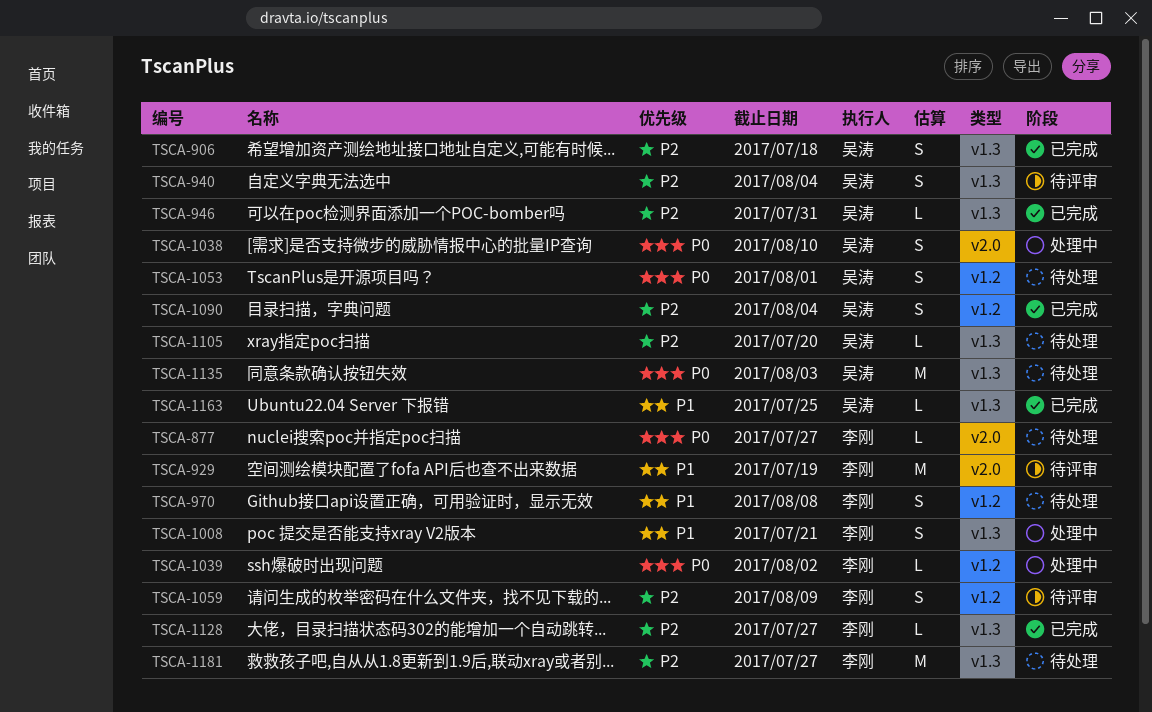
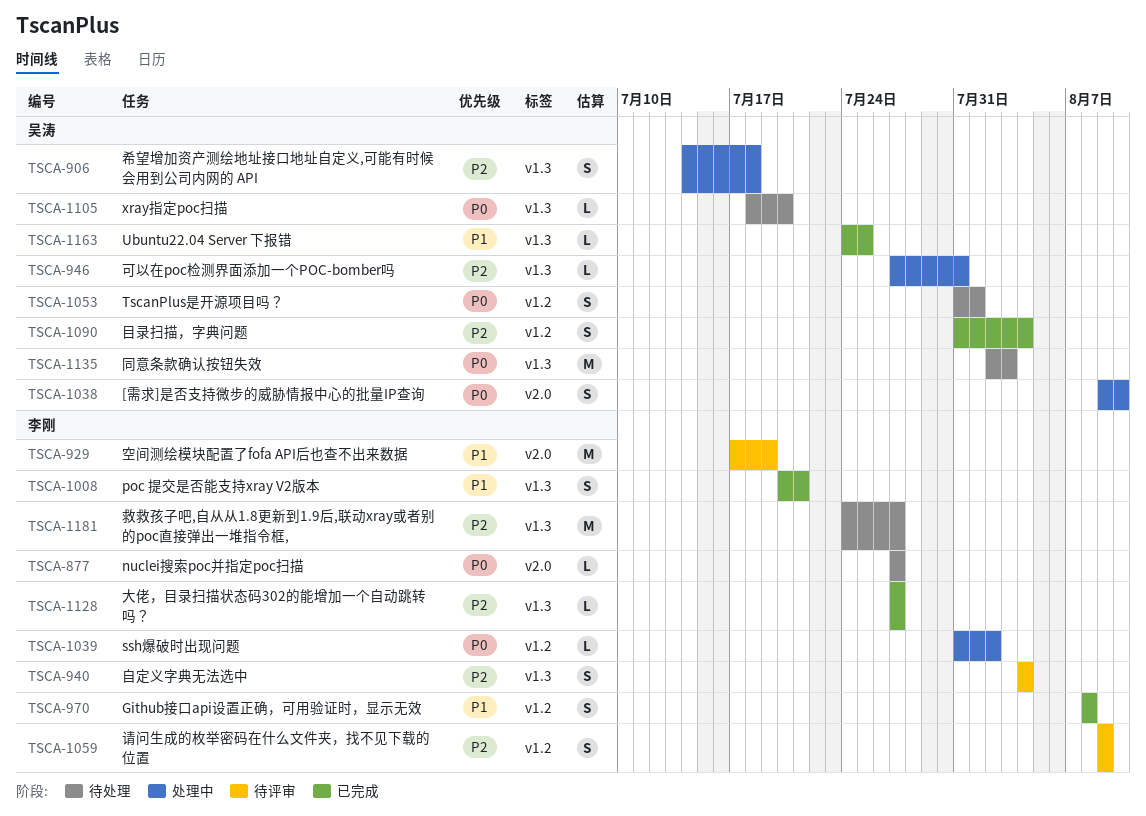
TSCA-906, status: 已完成 -> 处理中
TSCA-940, owner: 吴涛 -> 李刚
TSCA-946, status: 已完成 -> 处理中
TSCA-970, status: 待处理 -> 已完成
TSCA-1008, status: 处理中 -> 已完成
TSCA-1105, priority: P2 -> P0

